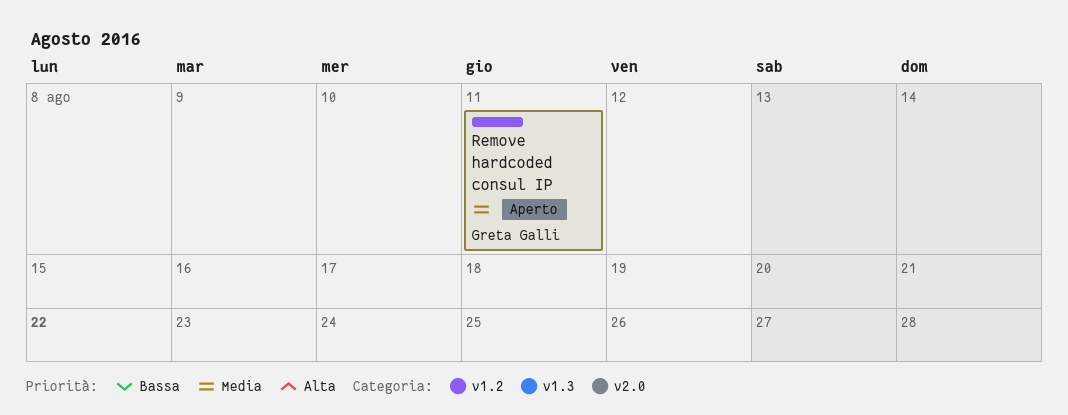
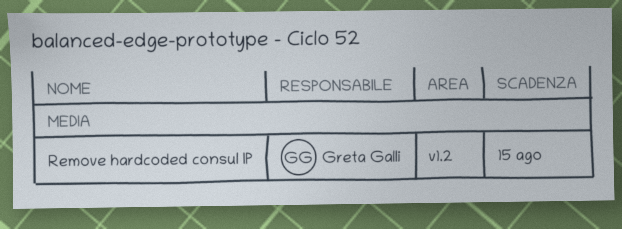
Remove hardcoded consul IP, due: Aug 11 -> Aug 15

